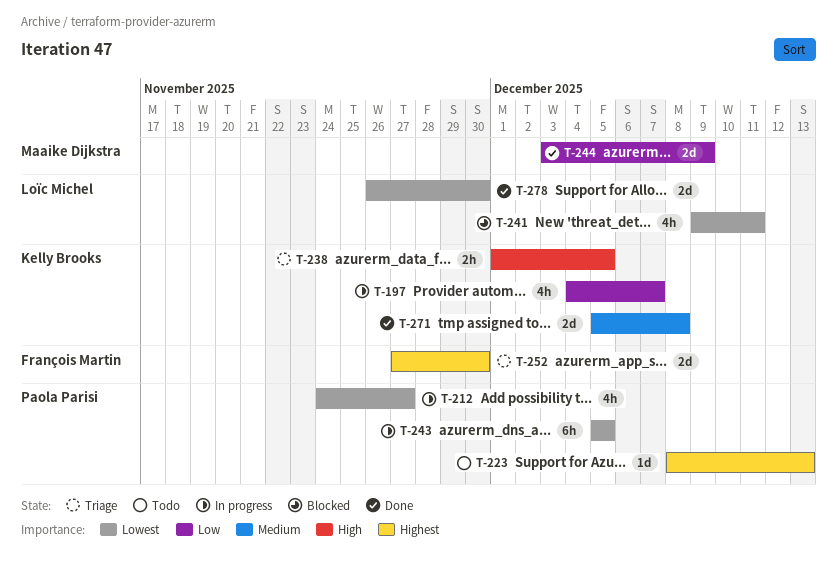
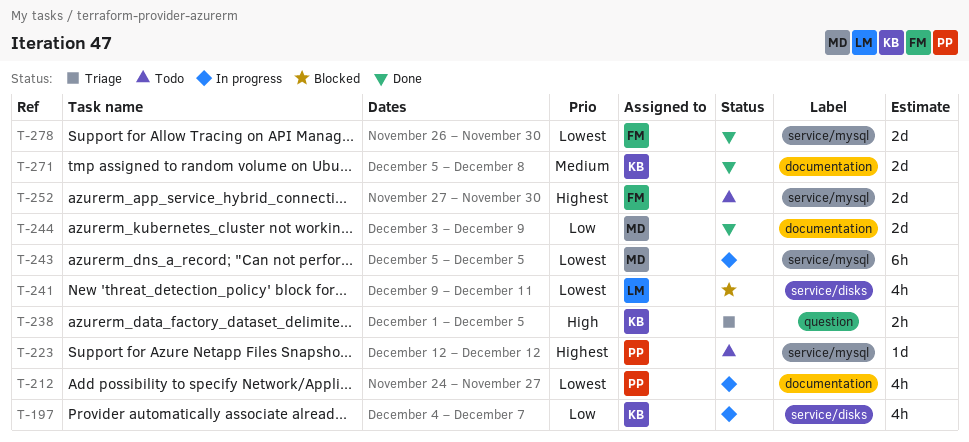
T-223, start: Dec 8 -> Dec 12
T-223, due: Dec 13 -> Dec 12
T-243, owner: Paola Parisi -> Maaike Dijkstra
T-252, status: Triage -> Todo
T-278, owner: Loïc Michel -> François Martin

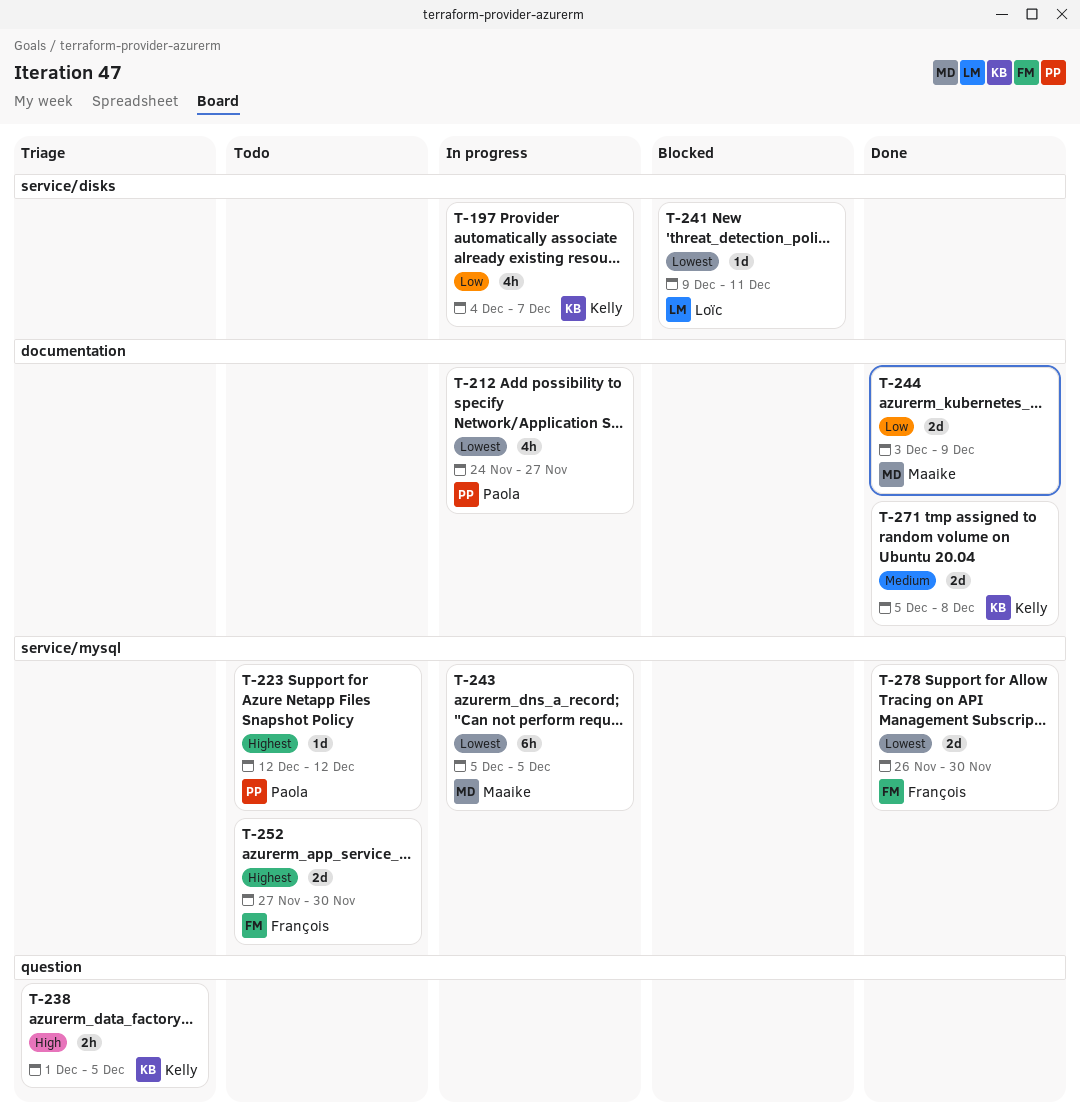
T-241, estimate: 4h -> 1d

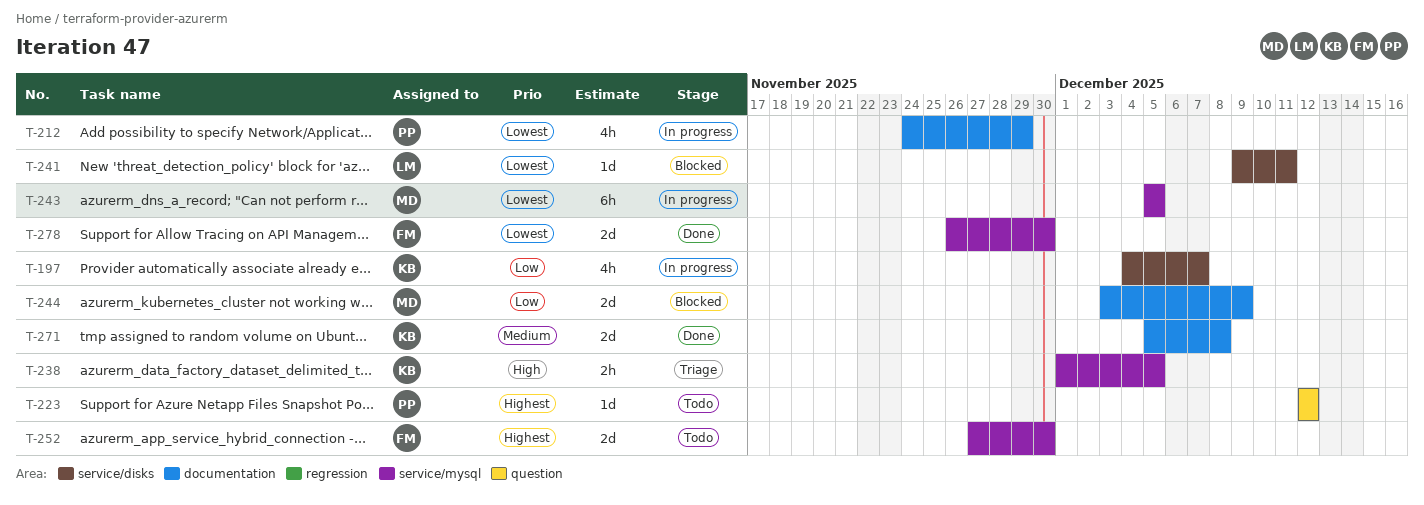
T-212, due: Nov 27 -> Nov 29
T-223, label: service/mysql -> question
T-238, label: question -> service/mysql
T-244, status: Done -> Blocked

